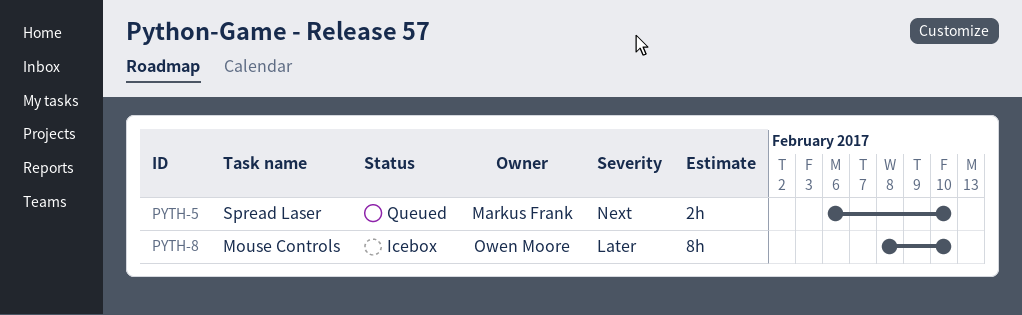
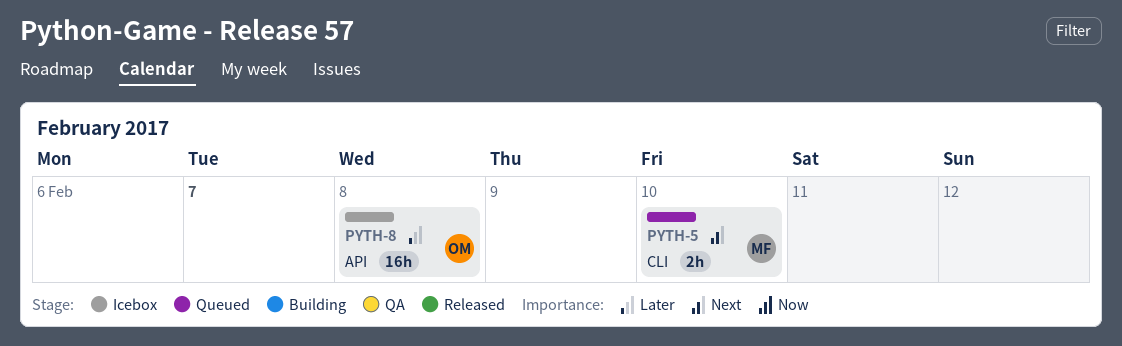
PYTH-8, estimate: 8h -> 16h
PYTH-8, due: Feb 10 -> Feb 8

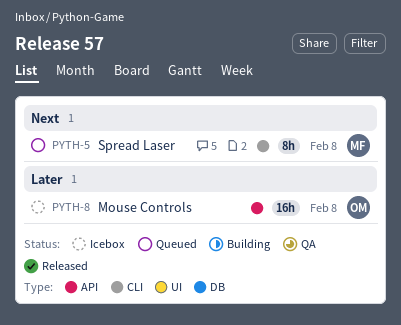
PYTH-5, estimate: 2h -> 8h
PYTH-5, due: Feb 10 -> Feb 8

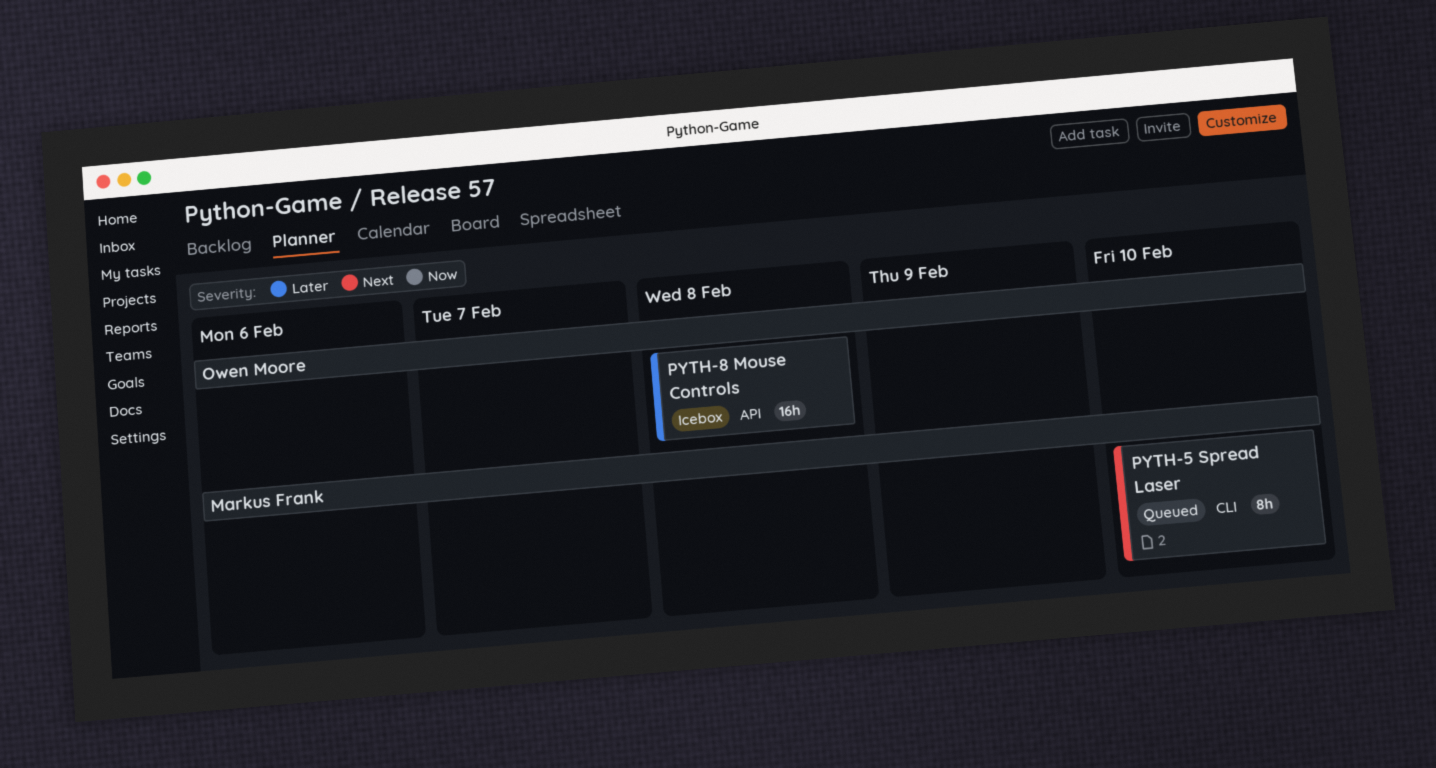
PYTH-5, due: Feb 8 -> Feb 10

